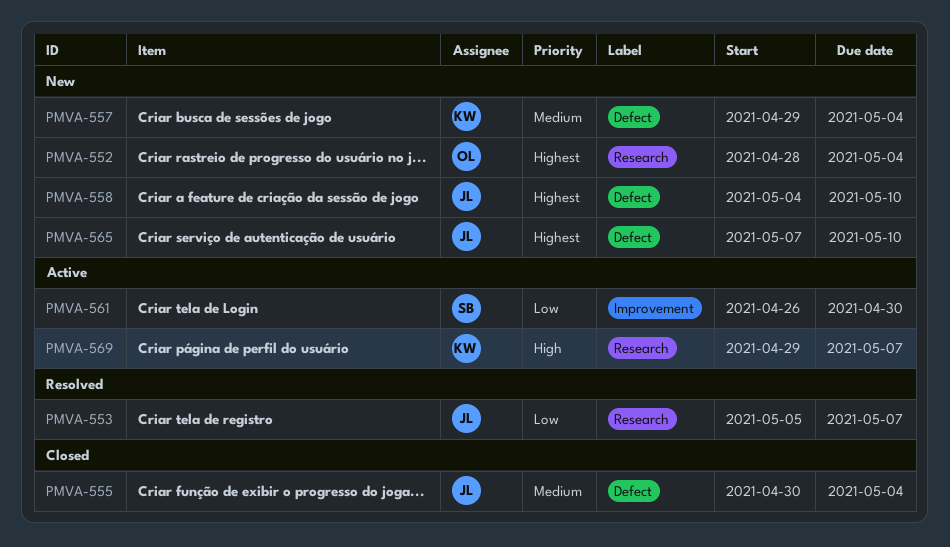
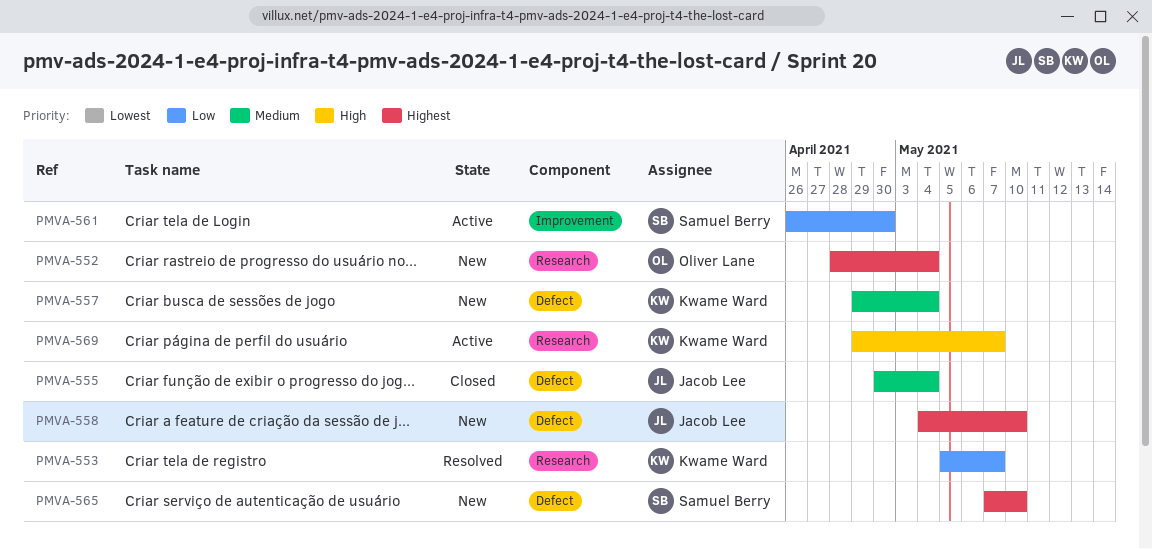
PMVA-553, owner: Jacob Lee -> Kwame Ward
PMVA-565, owner: Jacob Lee -> Samuel Berry

